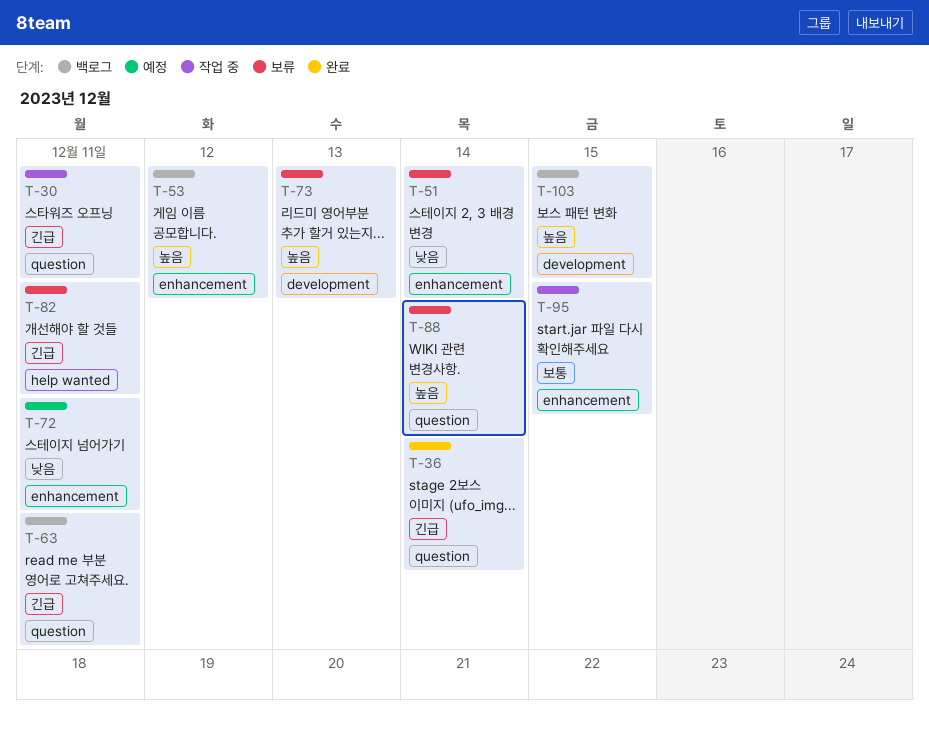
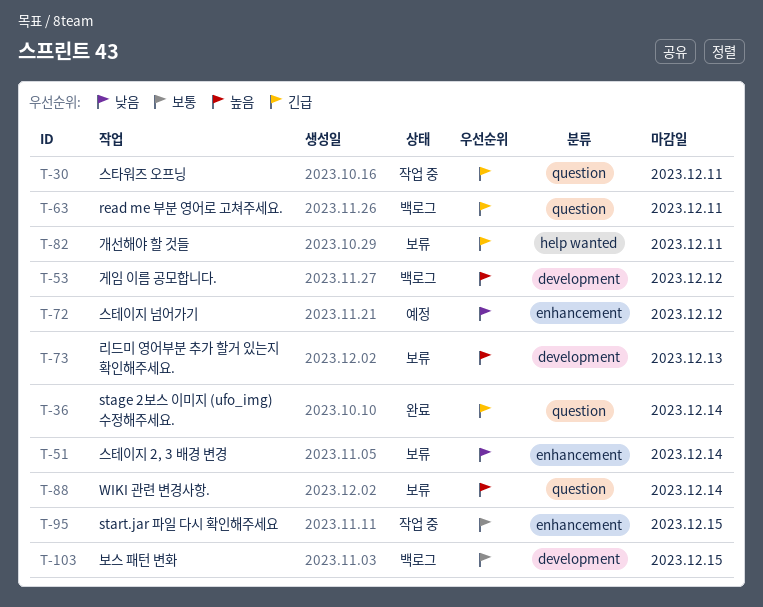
T-53, label: enhancement -> development
T-72, due: Dec 11 -> Dec 12
T-103, priority: 높음 -> 보통

